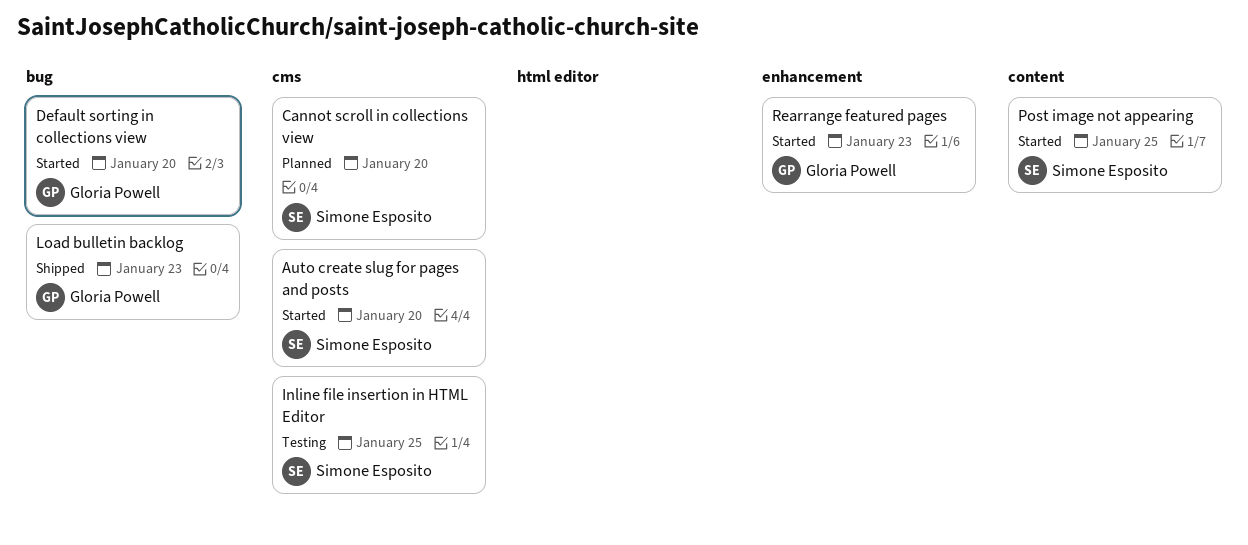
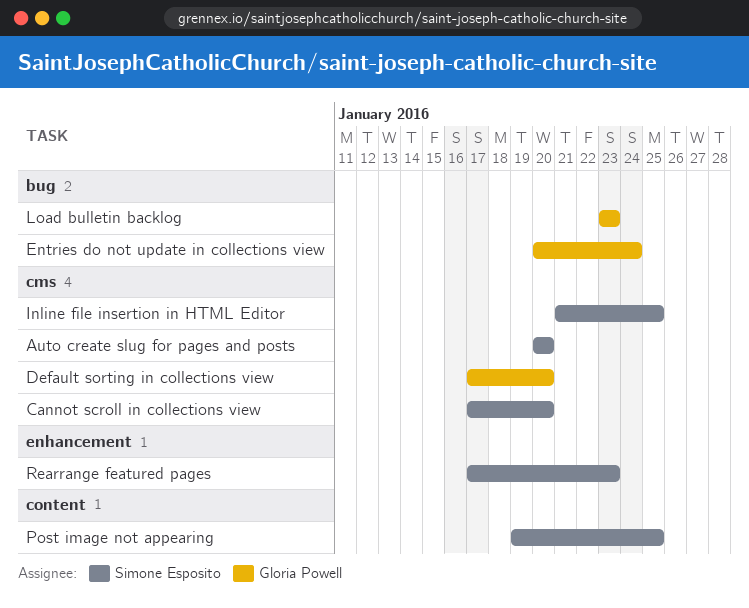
Default sorting in collections view, label: bug -> cms
Entries do not update in collections view: none -> present
Rearrange featured pages, owner: Gloria Powell -> Simone Esposito

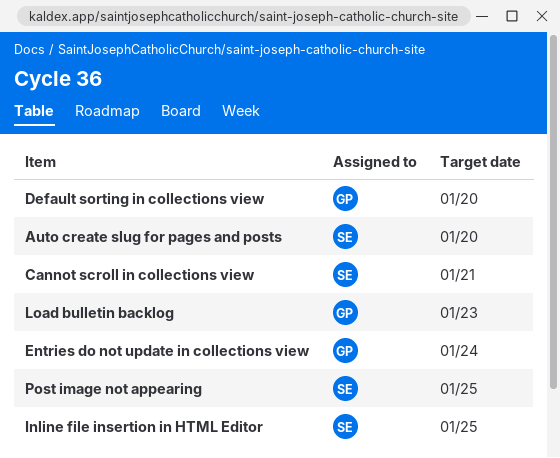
Cannot scroll in collections view, due: Jan 20 -> Jan 21
Rearrange featured pages: present -> none

